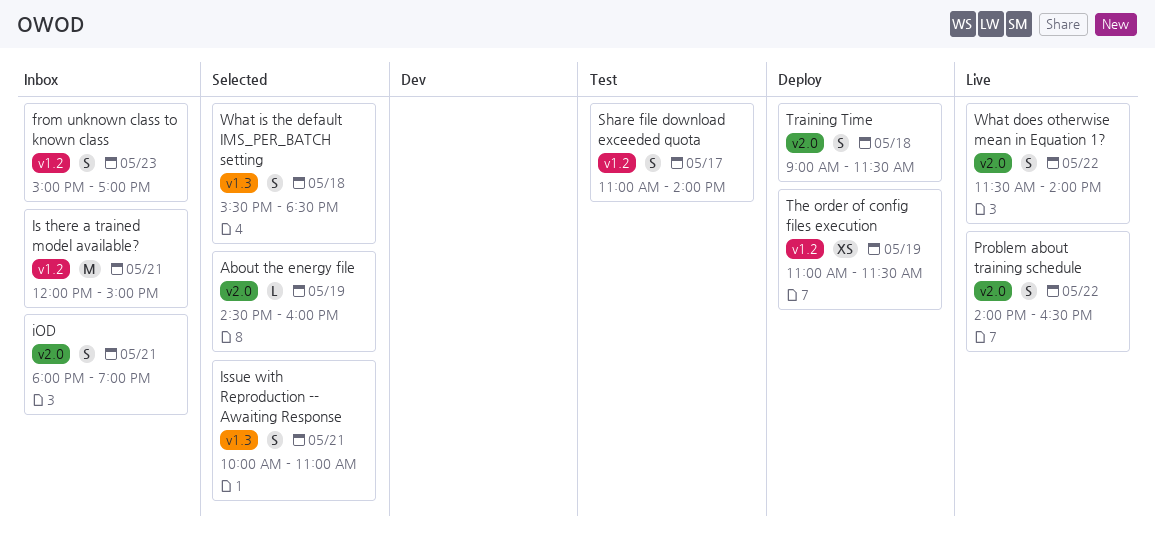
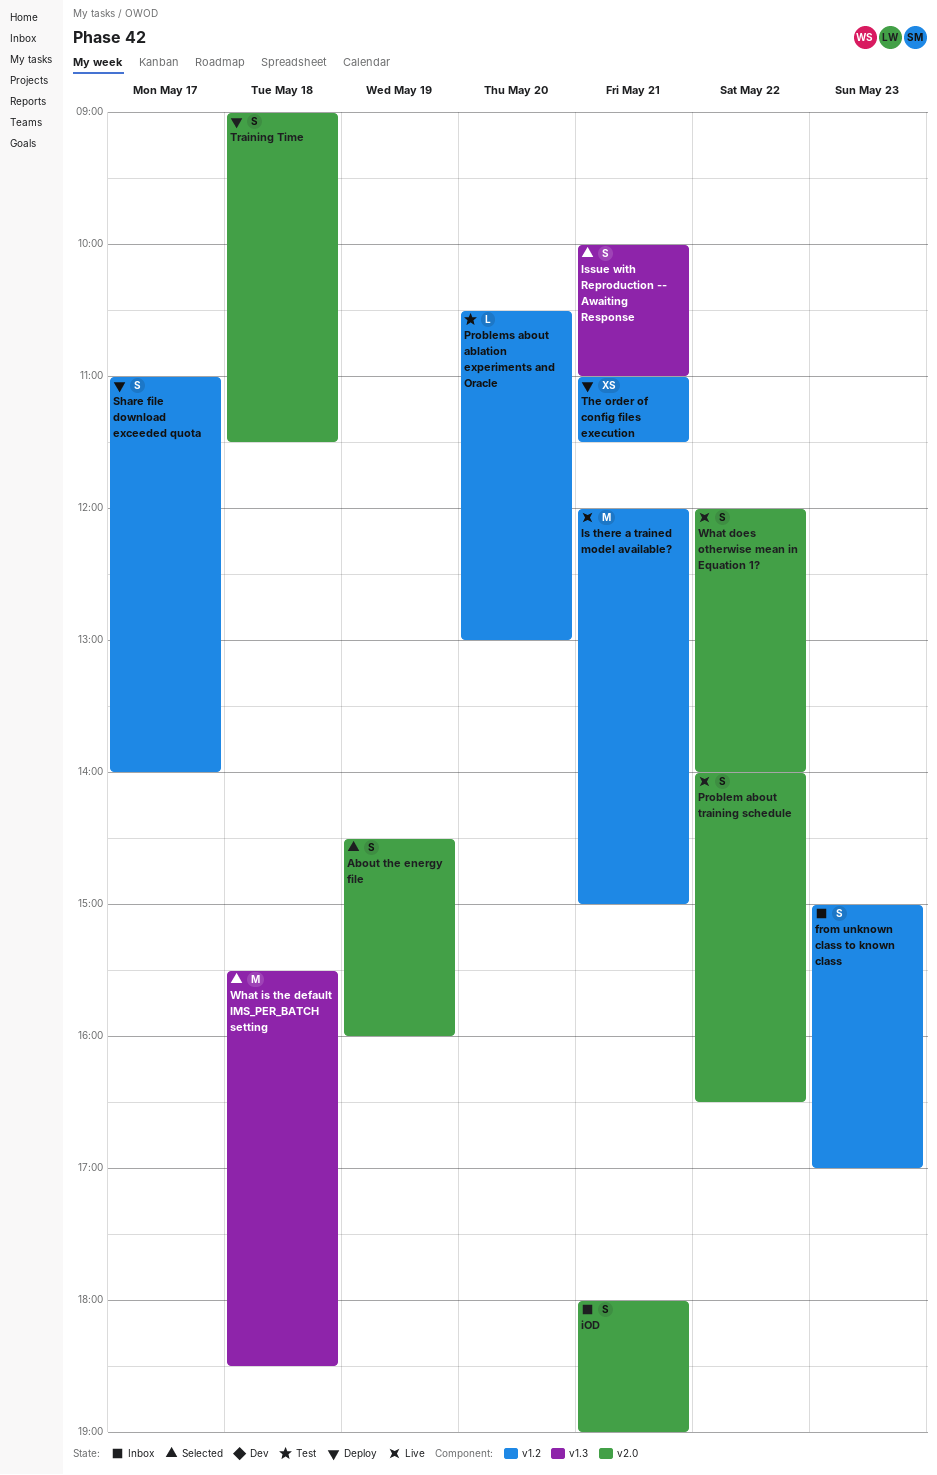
About the energy file, estimate: L -> S
Is there a trained model available?, status: Inbox -> Live
Problems about ablation experiments and Oracle: none -> present
Share file download exceeded quota, status: Test -> Deploy
The order of config files execution, day: May 19 -> May 21
What does otherwise mean in Equation 1?, begins: 11:30 -> 12:00
What is the default IMS_PER_BATCH setting, estimate: S -> M

